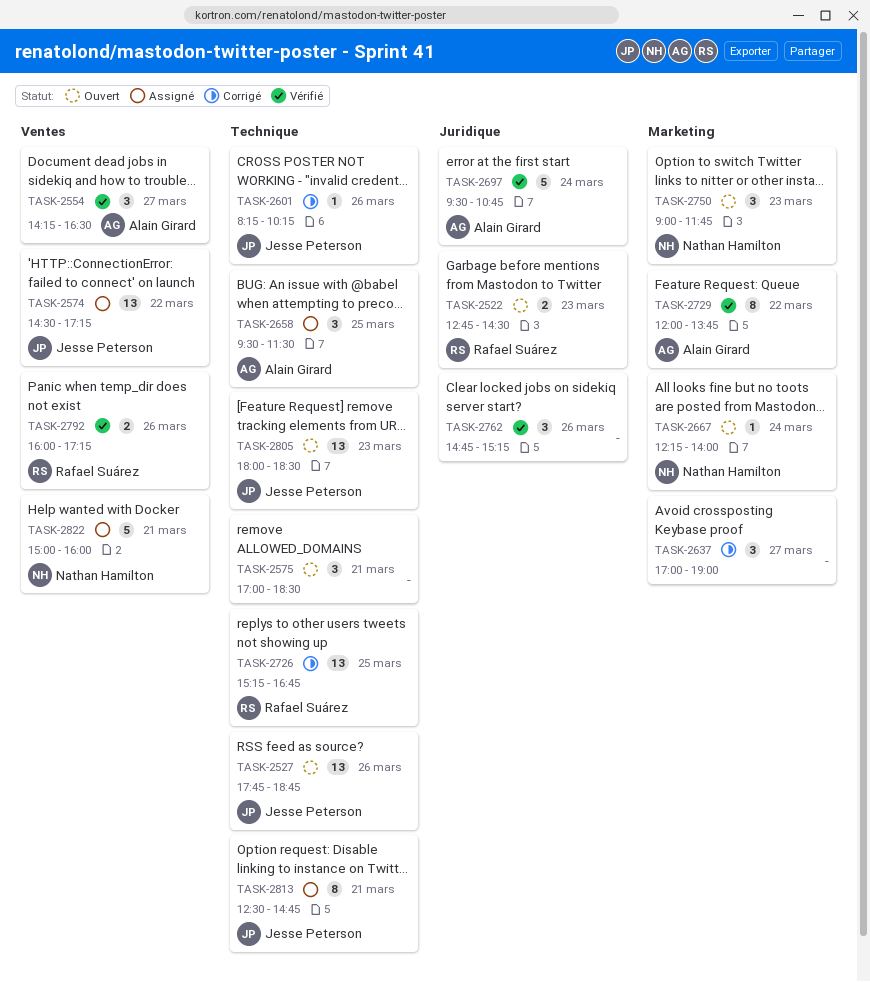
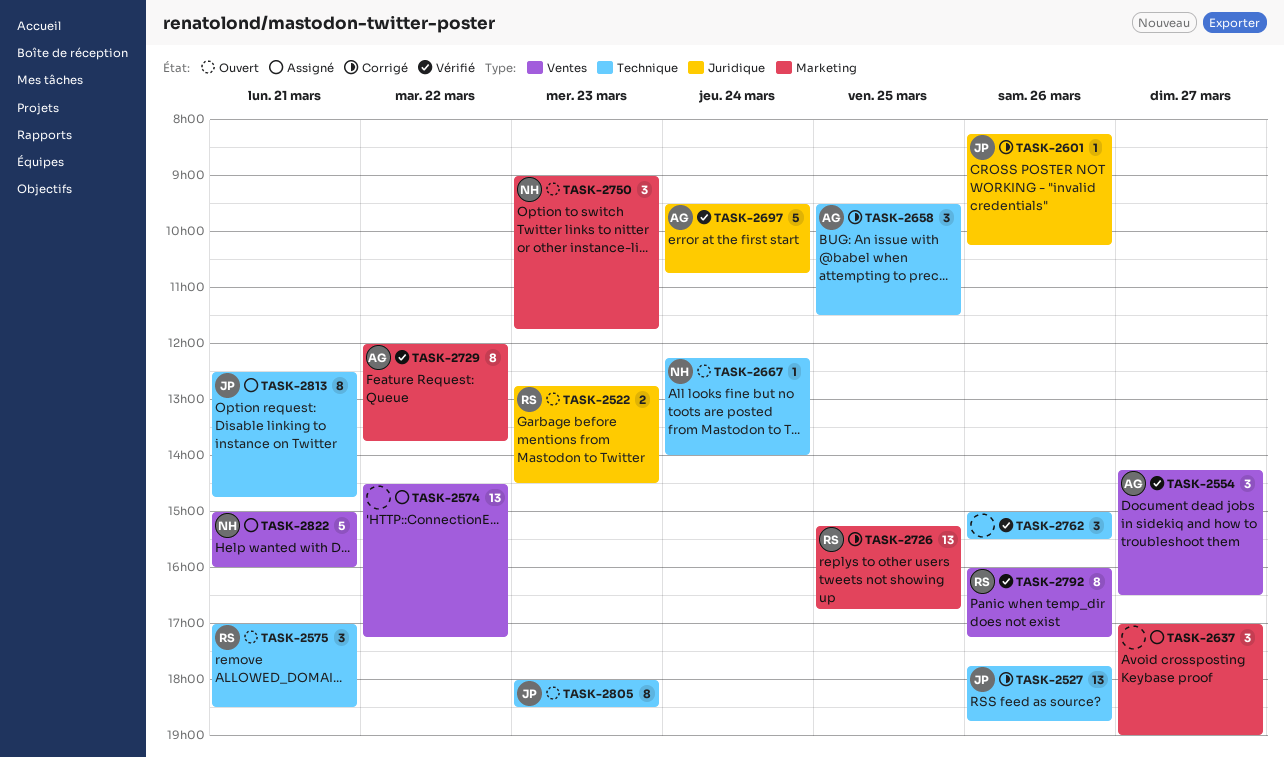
TASK-2527, status: Ouvert -> Corrigé
TASK-2574, owner: Jesse Peterson -> none
TASK-2575, owner: none -> Rafael Suárez
TASK-2601, label: Technique -> Juridique
TASK-2637, status: Corrigé -> Assigné
TASK-2658, status: Assigné -> Corrigé
TASK-2667, label: Marketing -> Technique
TASK-2726, label: Technique -> Marketing
TASK-2762, label: Juridique -> Technique
TASK-2762, begins: 14:45 -> 15:00
TASK-2762, ends: 15:15 -> 15:30
TASK-2792, estimate: 2 -> 8
TASK-2805, estimate: 13 -> 8

